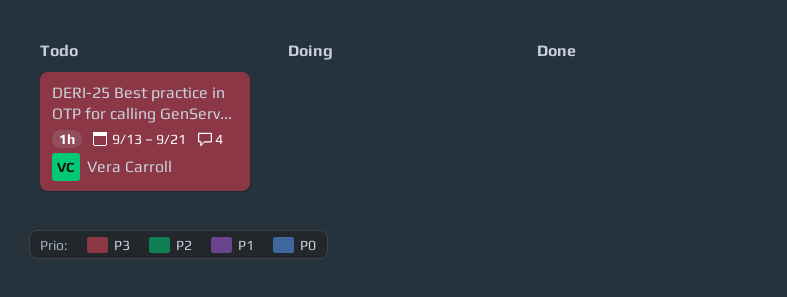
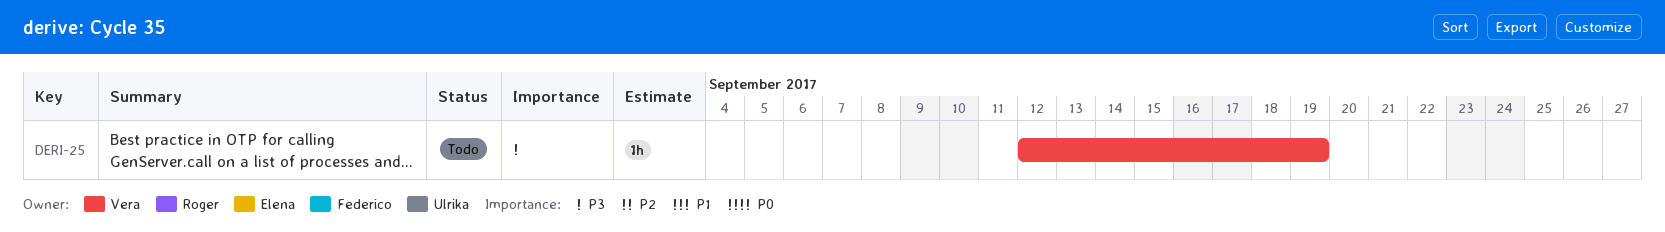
DERI-25, start: Sep 13 -> Sep 12
DERI-25, due: Sep 21 -> Sep 19

